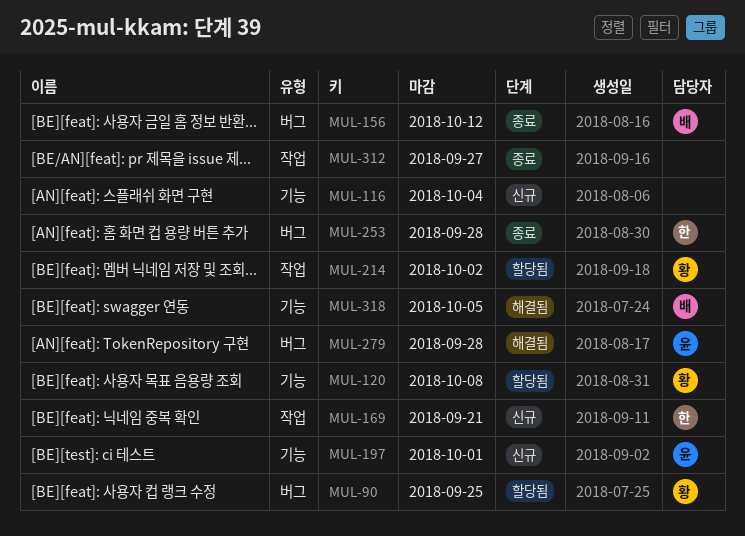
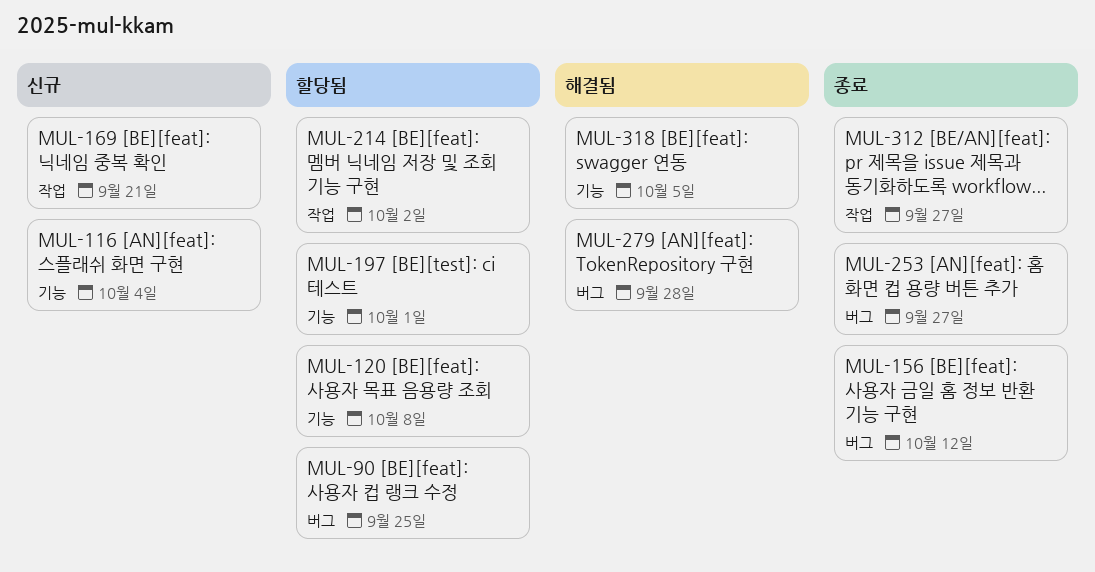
MUL-197, status: 신규 -> 할당됨
MUL-253, due: Sep 28 -> Sep 27

